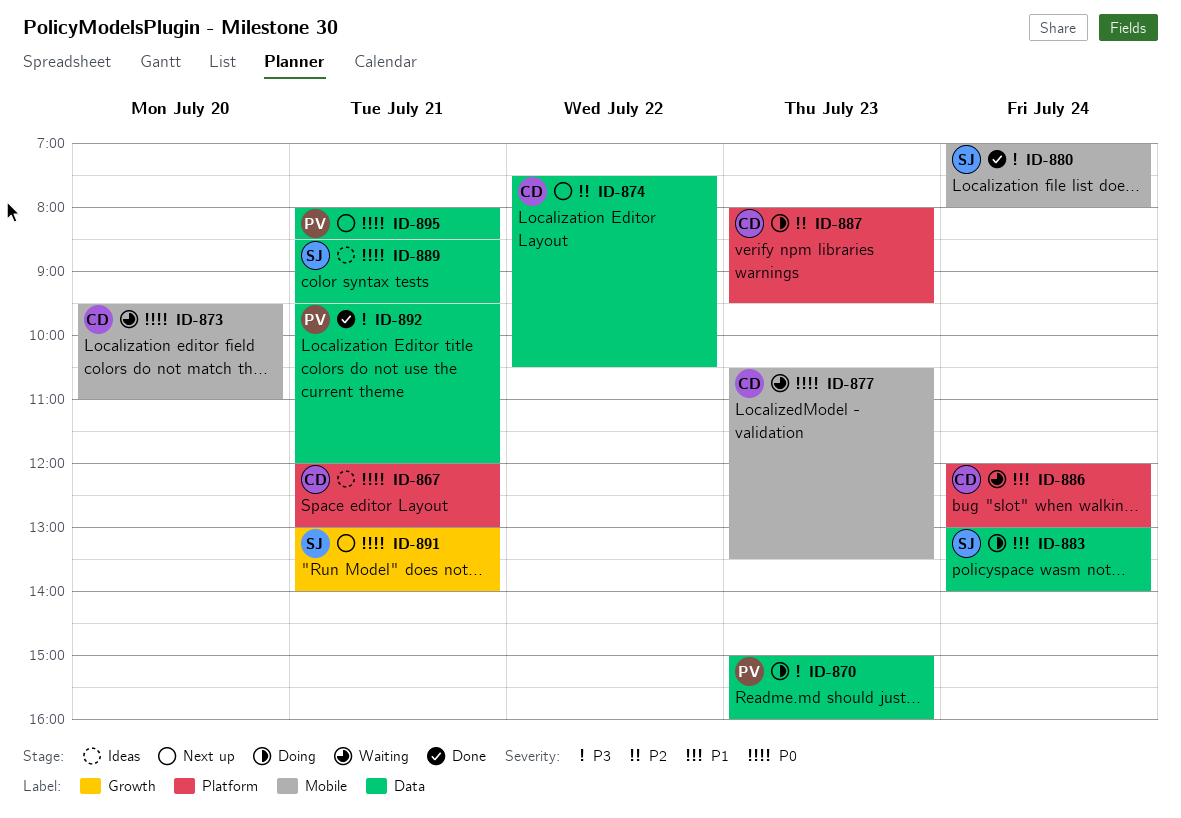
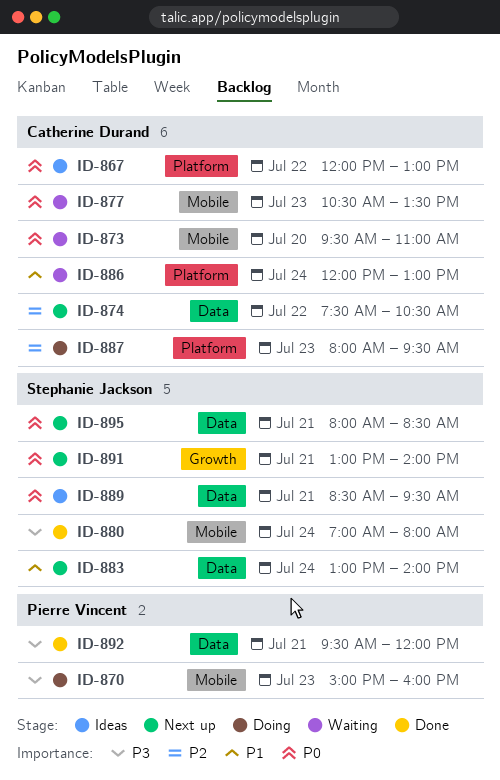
ID-867, day: Jul 21 -> Jul 22
ID-870, label: Data -> Mobile
ID-883, status: Doing -> Next up
ID-895, owner: Pierre Vincent -> Stephanie Jackson

